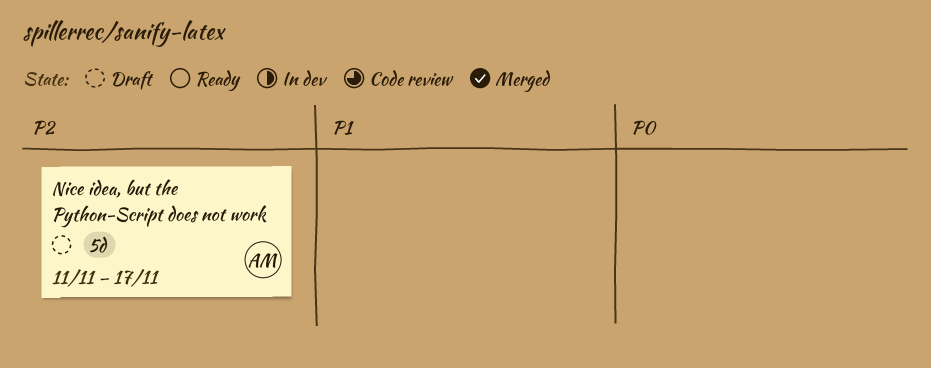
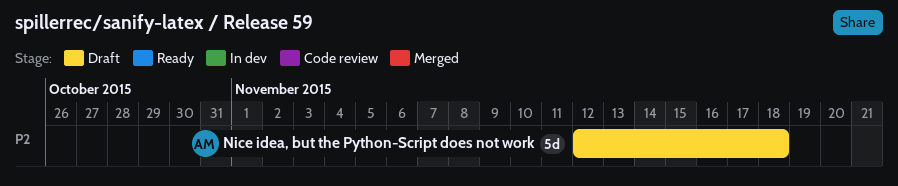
Nice idea, but the Python-Script does not work, start: Nov 11 -> Nov 12
Nice idea, but the Python-Script does not work, due: Nov 17 -> Nov 18

